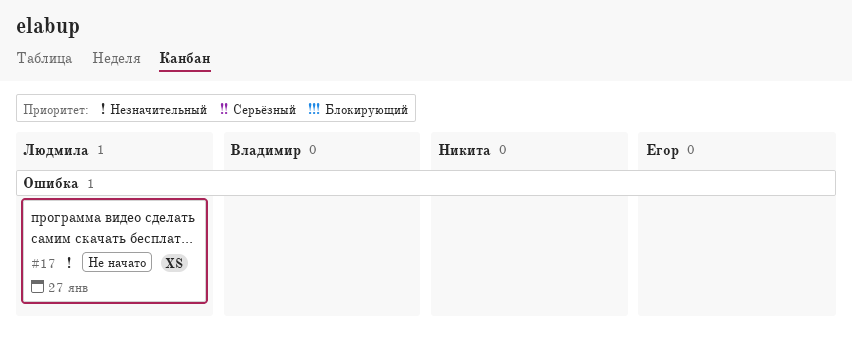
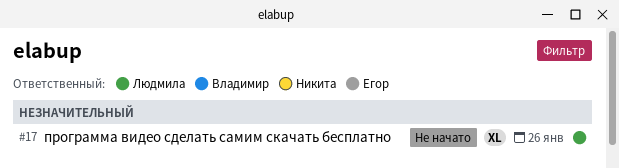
#17, estimate: XS -> XL
#17, due: Jan 27 -> Jan 26

